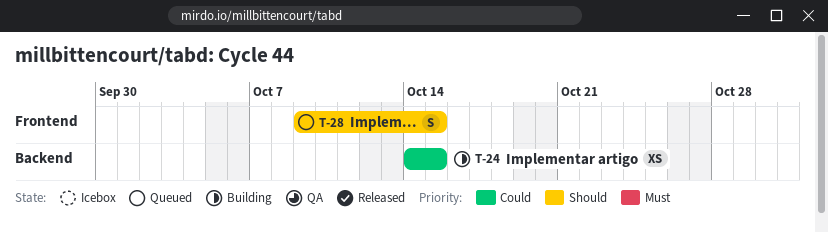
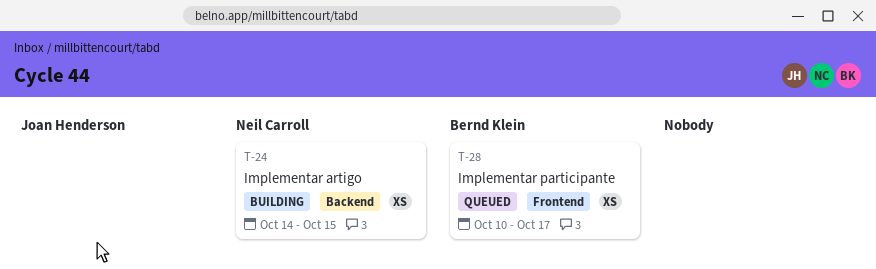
T-28, estimate: S -> XS
T-28, start: Oct 9 -> Oct 10
T-28, due: Oct 15 -> Oct 17

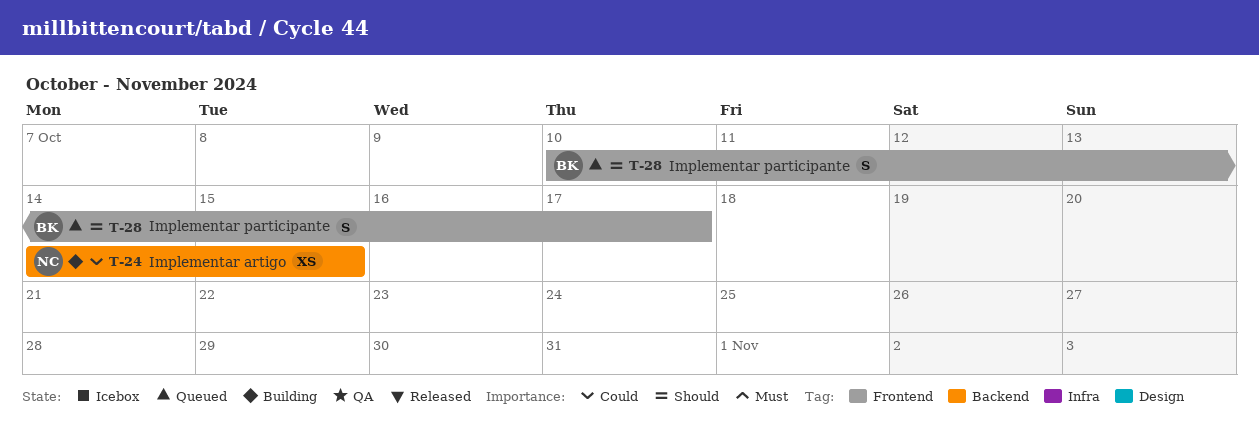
T-28, estimate: XS -> S

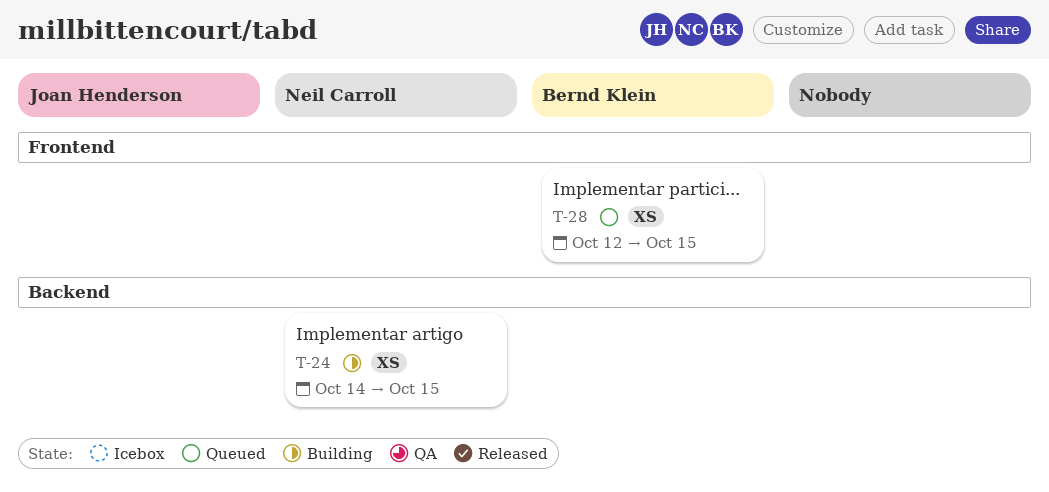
T-28, estimate: S -> XS
T-28, start: Oct 10 -> Oct 12
T-28, due: Oct 17 -> Oct 15

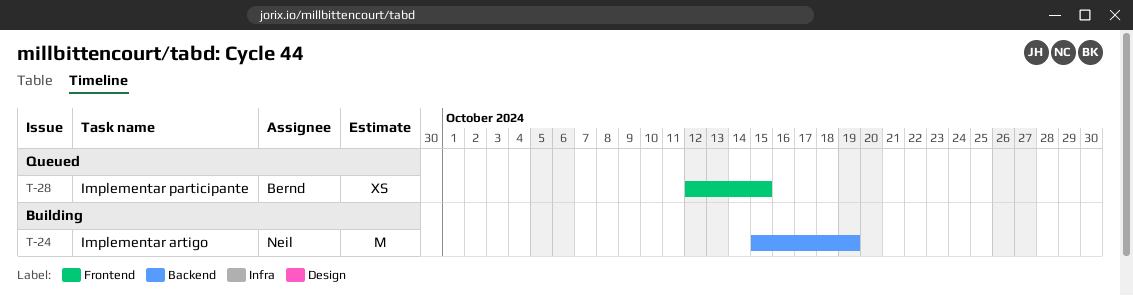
T-24, estimate: XS -> M
T-24, start: Oct 14 -> Oct 15
T-24, due: Oct 15 -> Oct 19

